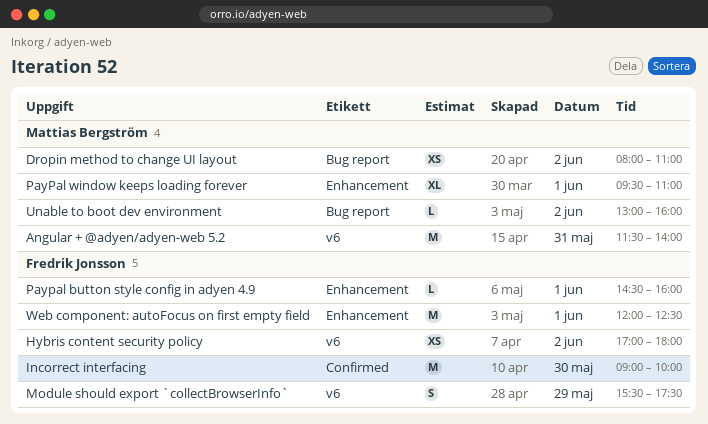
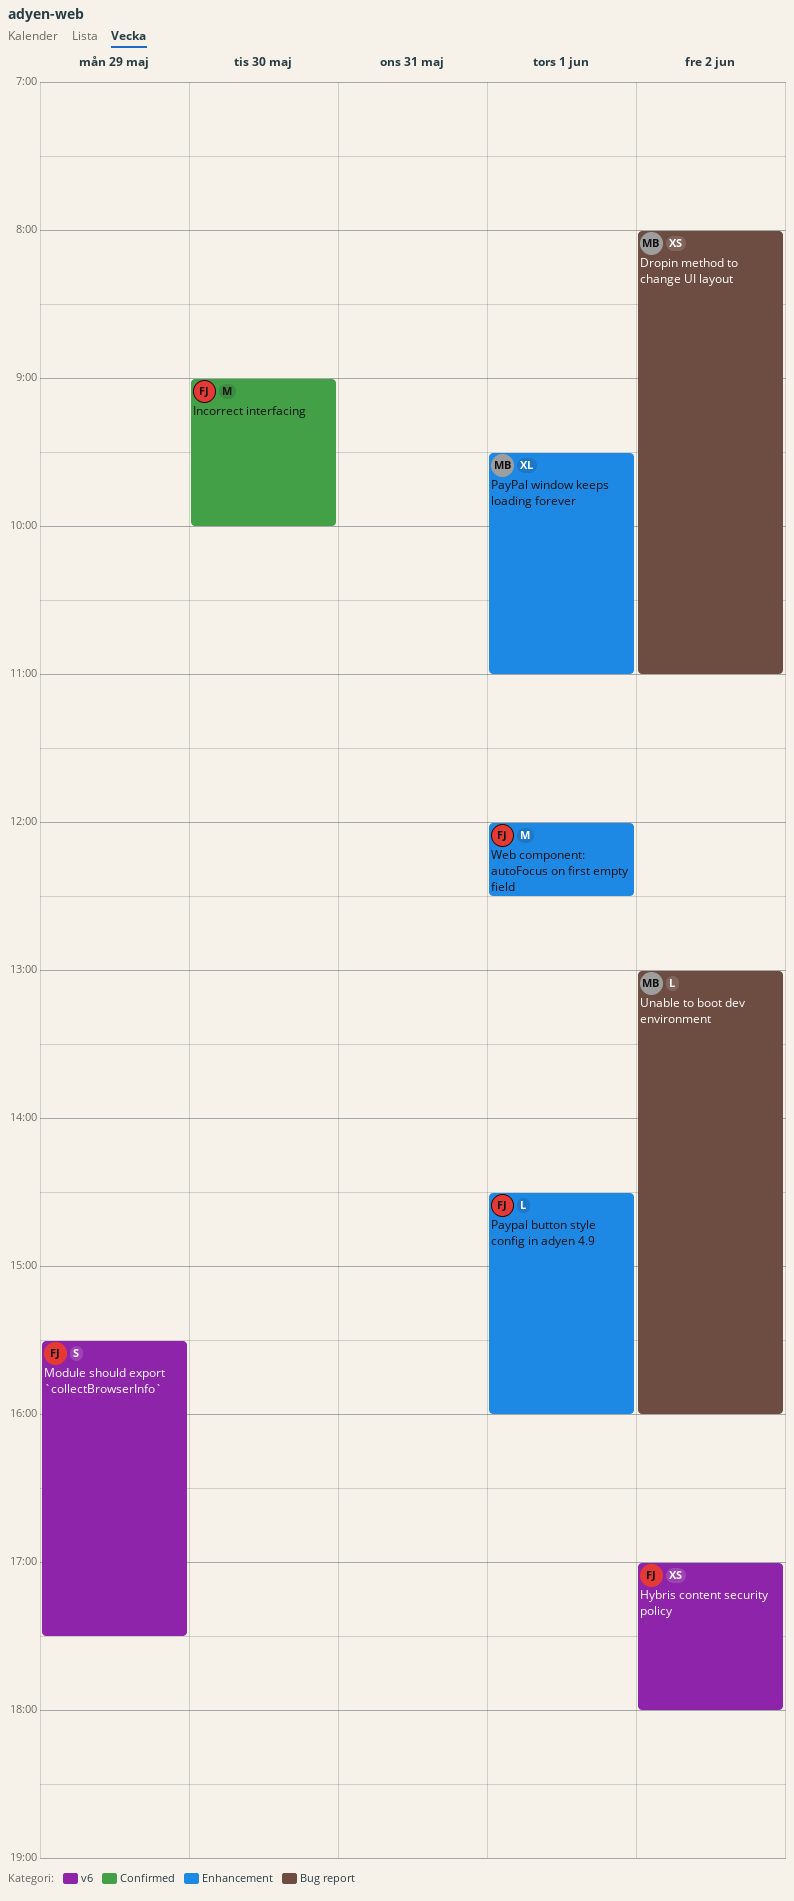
Angular + @adyen/adyen-web 5.2: present -> none

